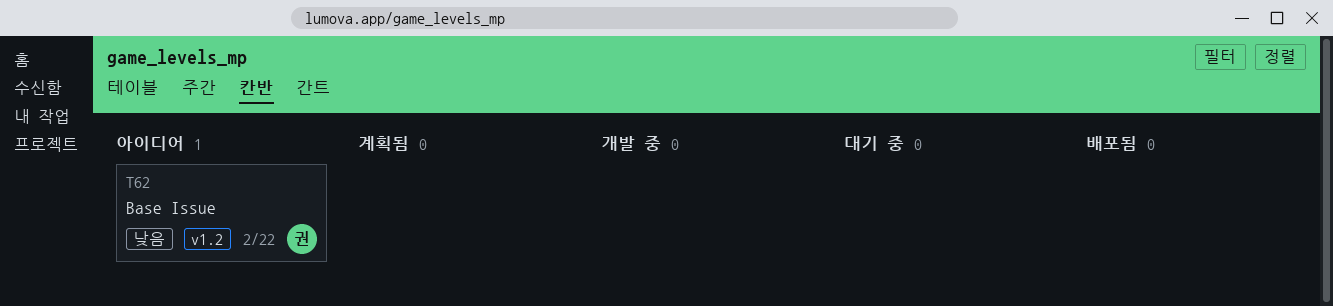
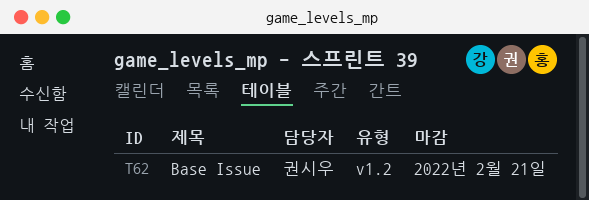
T62, due: Feb 22 -> Feb 21

